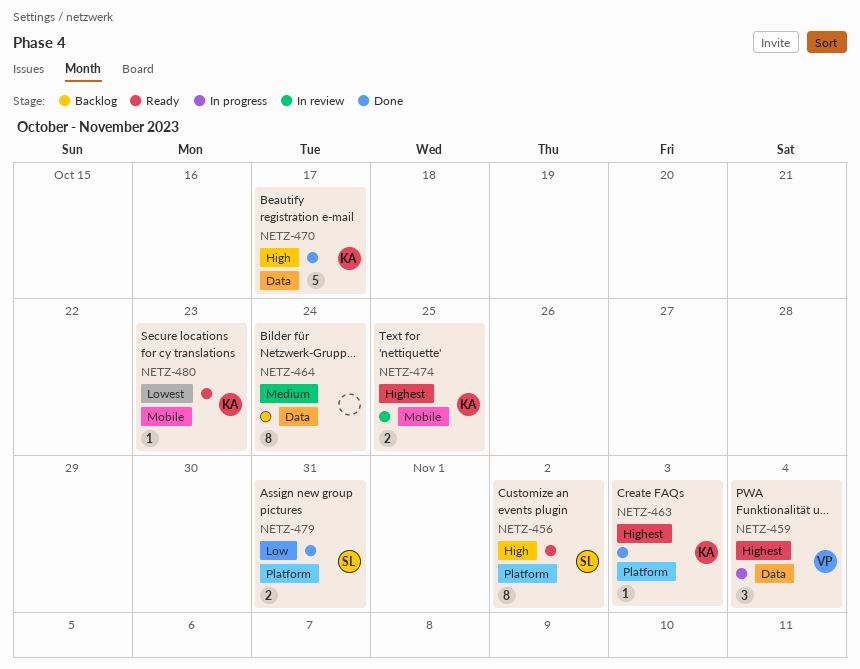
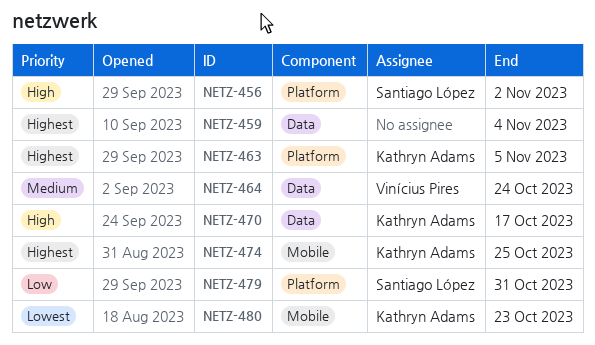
NETZ-459, owner: Vinícius Pires -> none
NETZ-463, due: Nov 3 -> Nov 5
NETZ-464, owner: none -> Vinícius Pires

